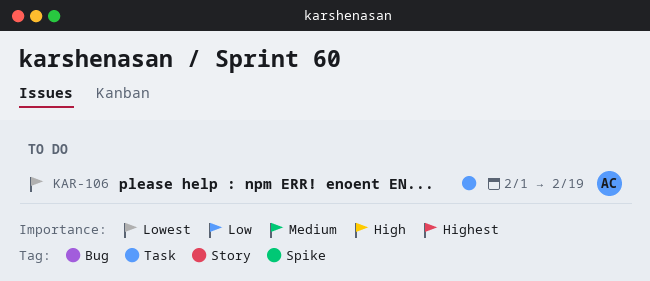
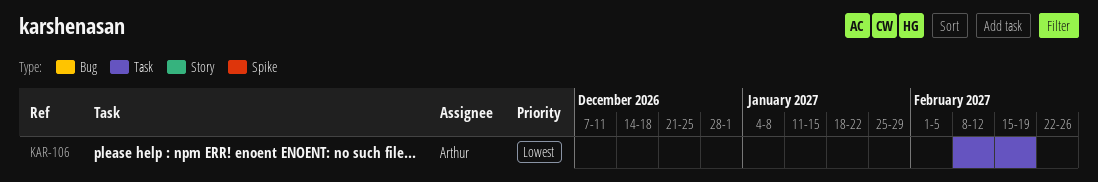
KAR-106, start: Feb 1 -> Feb 8

